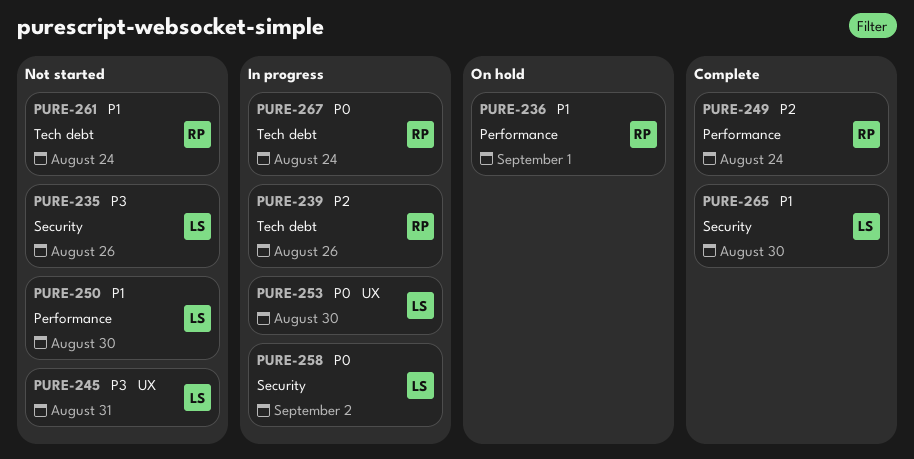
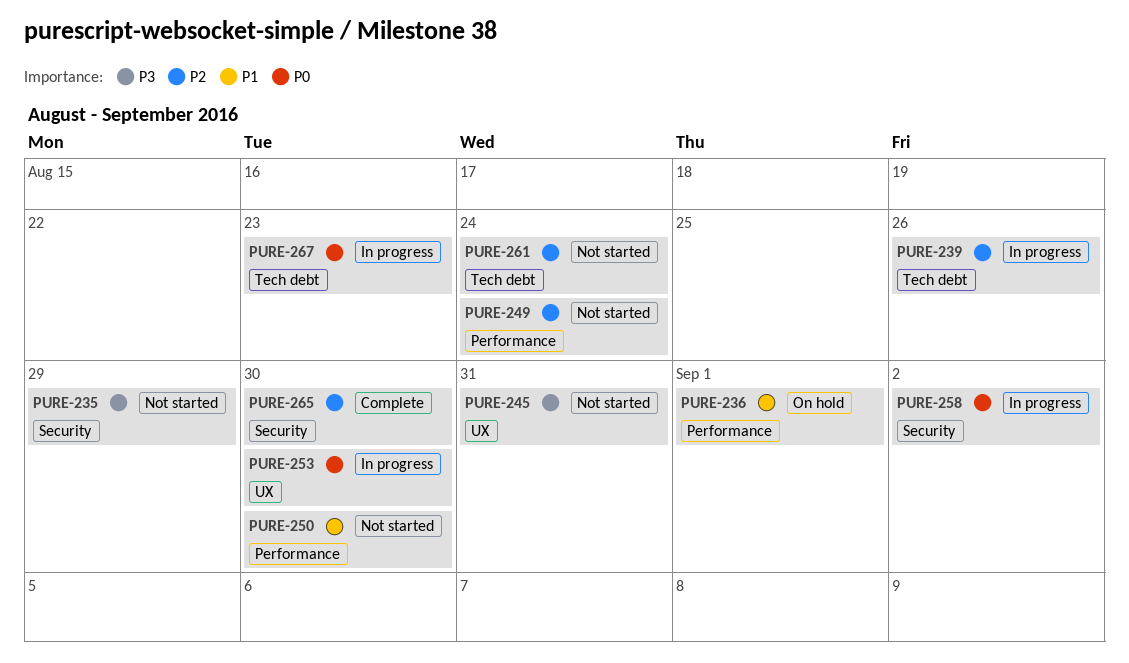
PURE-235, due: Aug 26 -> Aug 29
PURE-249, status: Complete -> Not started
PURE-261, priority: P1 -> P2
PURE-265, priority: P1 -> P2
PURE-267, due: Aug 24 -> Aug 23

